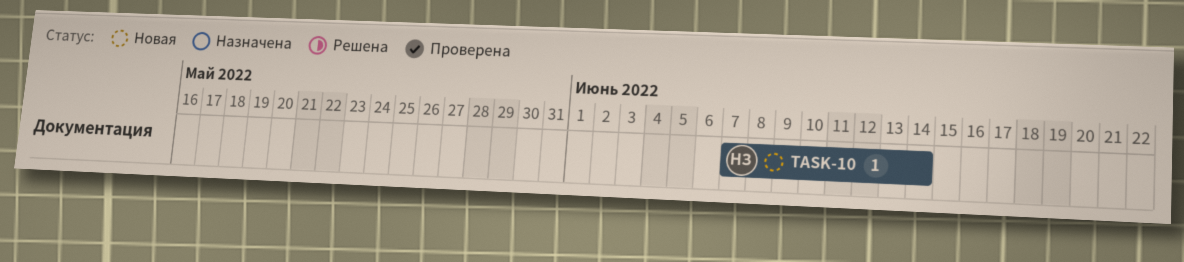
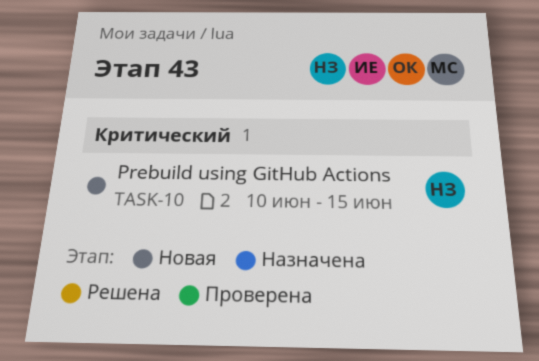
TASK-10, start: Jun 7 -> Jun 10
TASK-10, due: Jun 14 -> Jun 15

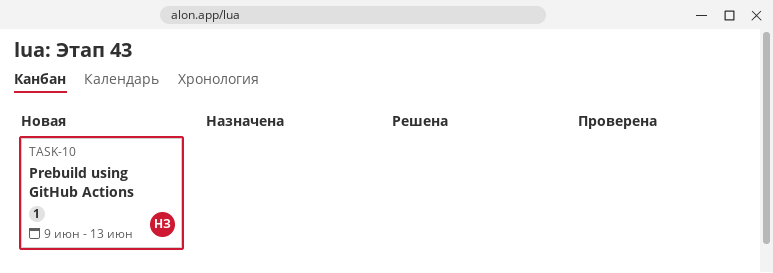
TASK-10, start: Jun 10 -> Jun 9
TASK-10, due: Jun 15 -> Jun 13

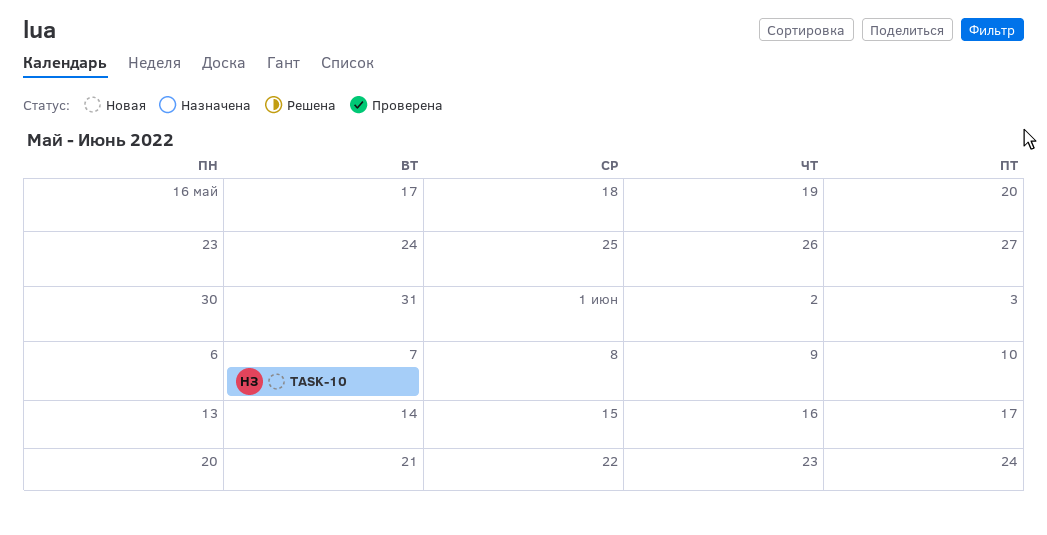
TASK-10, start: Jun 9 -> Jun 7
TASK-10, due: Jun 13 -> Jun 7

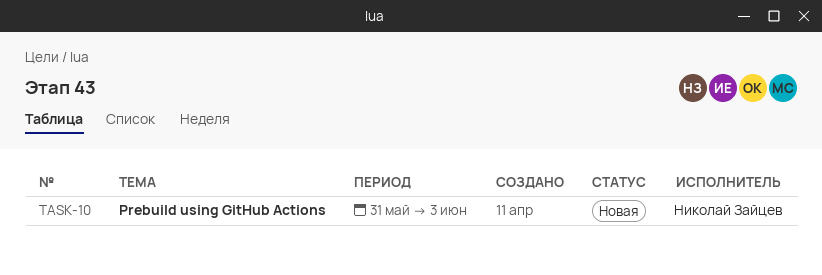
TASK-10, start: Jun 7 -> May 31
TASK-10, due: Jun 7 -> Jun 3

